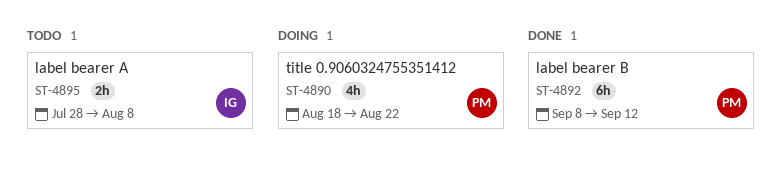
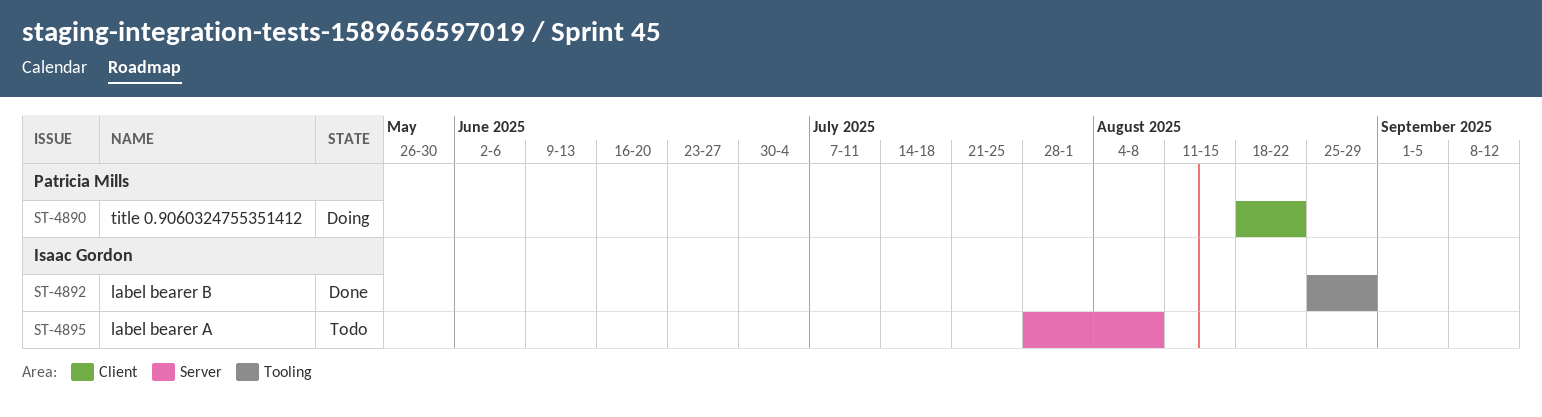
ST-4892, owner: Patricia Mills -> Isaac Gordon
ST-4892, start: Sep 8 -> Aug 25
ST-4892, due: Sep 12 -> Aug 29

